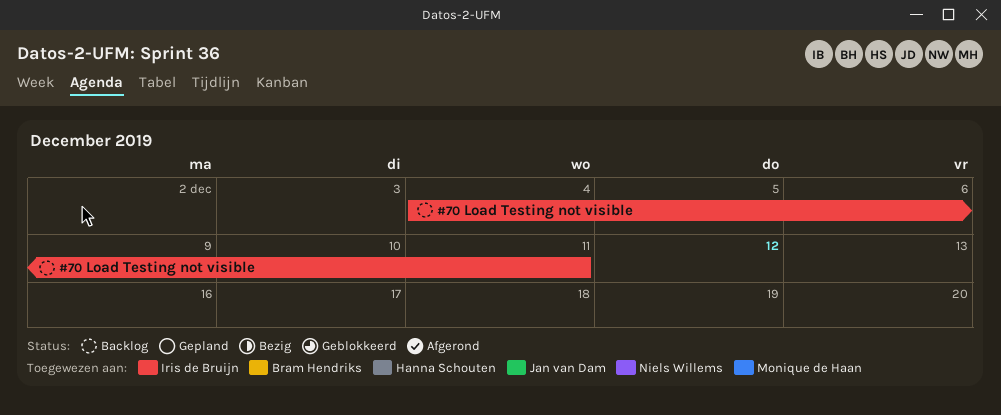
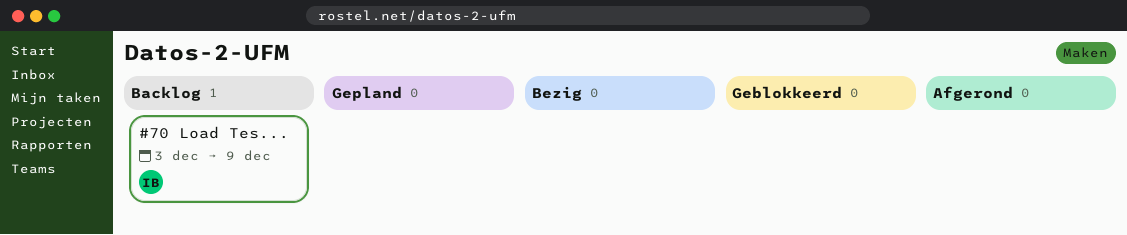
#70, start: Dec 4 -> Dec 3
#70, due: Dec 11 -> Dec 9

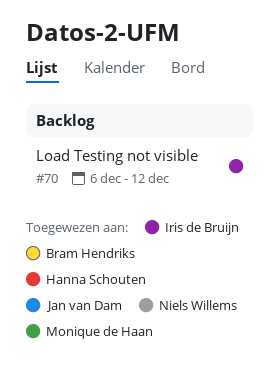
#70, start: Dec 3 -> Dec 6
#70, due: Dec 9 -> Dec 12

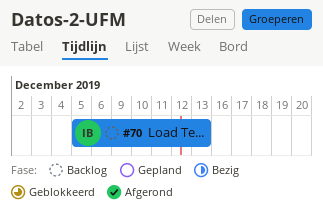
#70, start: Dec 6 -> Dec 5
#70, due: Dec 12 -> Dec 13

